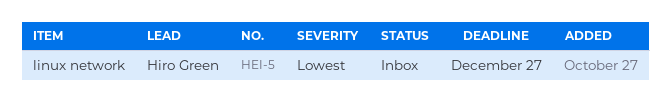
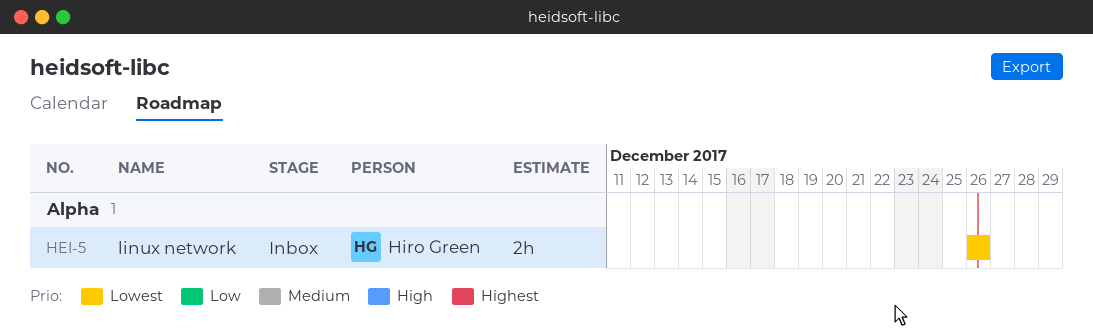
HEI-5, due: Dec 27 -> Dec 26

